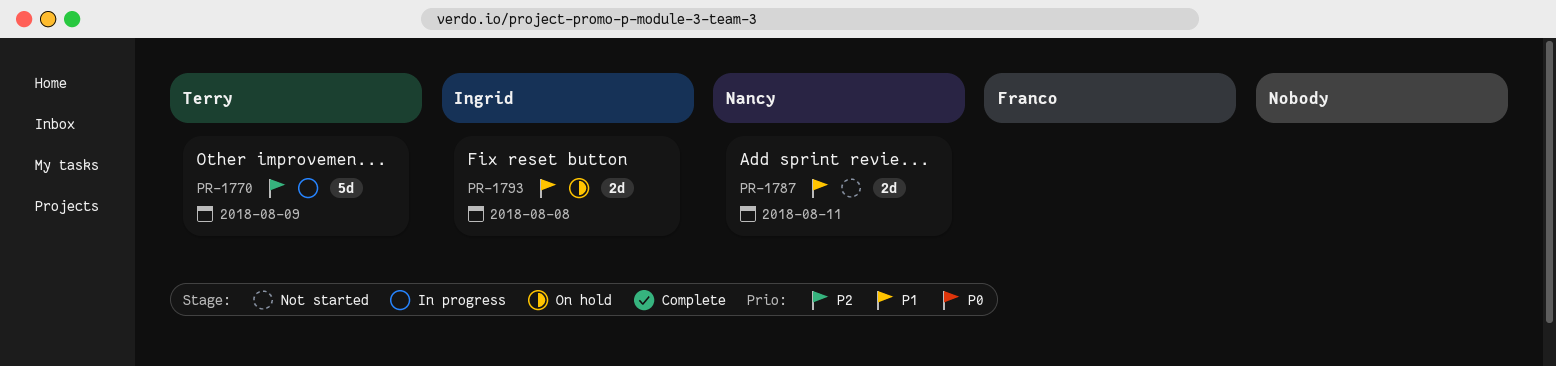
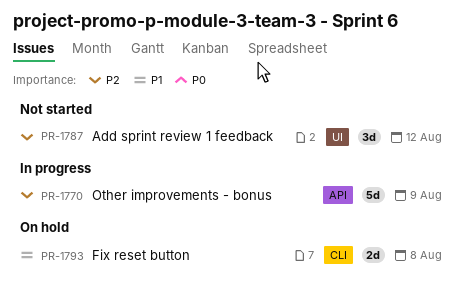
PR-1787, priority: P1 -> P2
PR-1787, estimate: 2d -> 3d
PR-1787, due: Aug 11 -> Aug 12

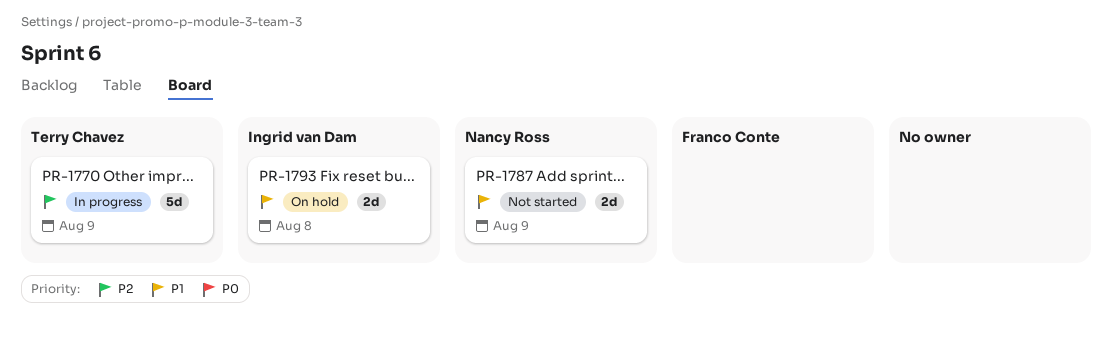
PR-1787, priority: P2 -> P1
PR-1787, estimate: 3d -> 2d
PR-1787, due: Aug 12 -> Aug 9

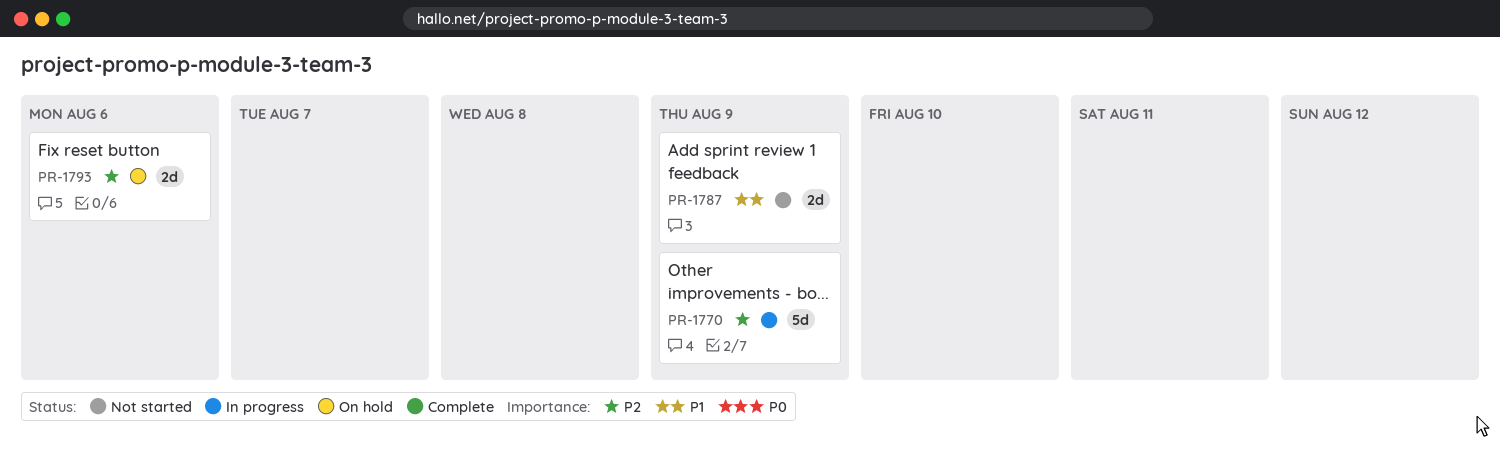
PR-1793, priority: P1 -> P2
PR-1793, due: Aug 8 -> Aug 6

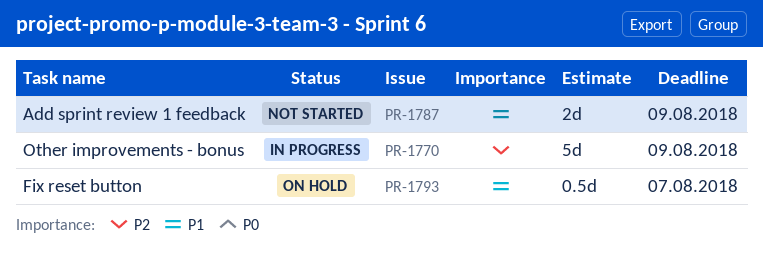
PR-1793, priority: P2 -> P1
PR-1793, estimate: 2d -> 0.5d
PR-1793, due: Aug 6 -> Aug 7

